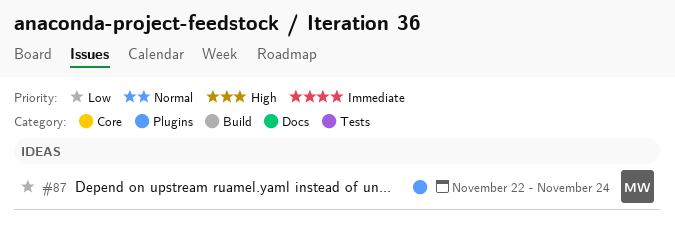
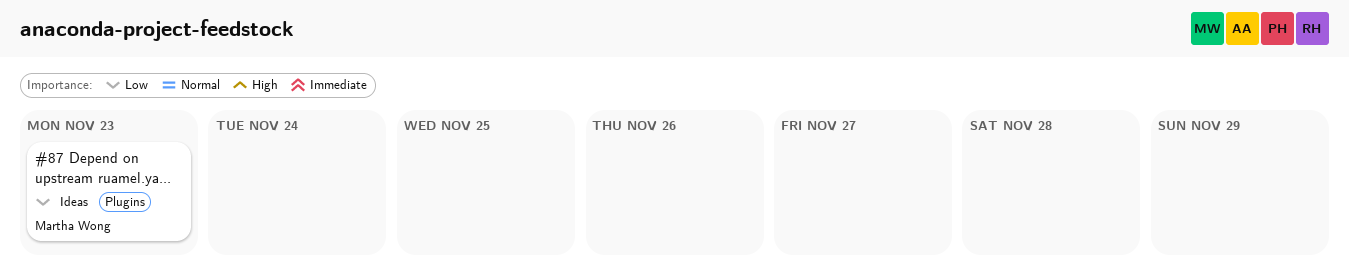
#87, due: Nov 24 -> Nov 23

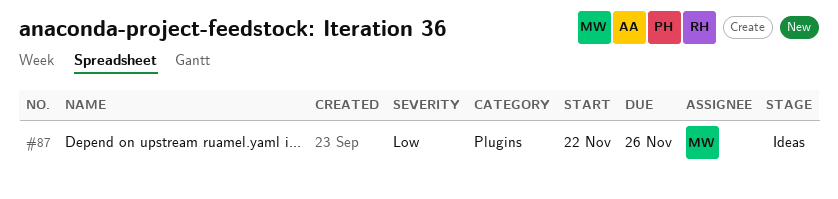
#87, due: Nov 23 -> Nov 26

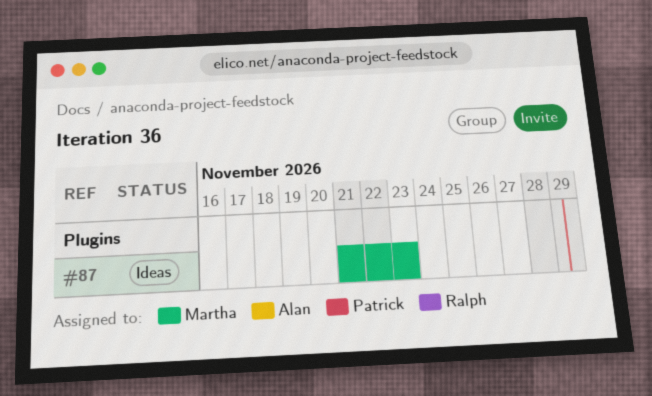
#87, start: Nov 22 -> Nov 21
#87, due: Nov 26 -> Nov 23

